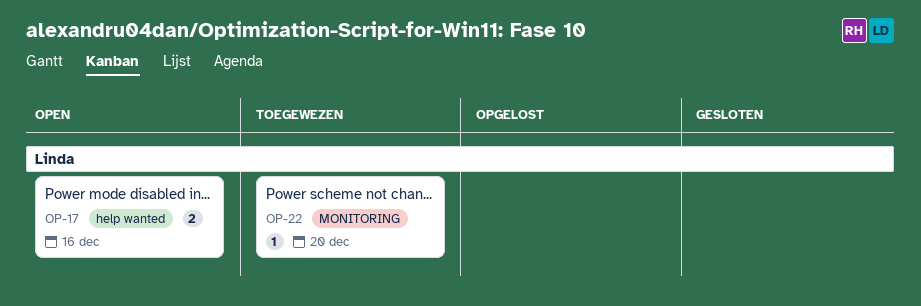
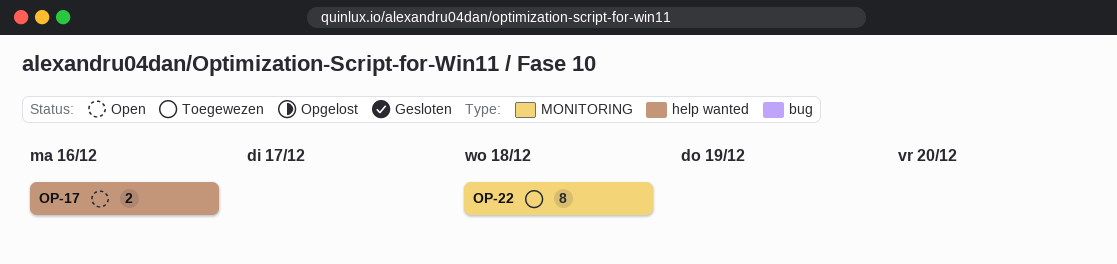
OP-22, estimate: 1 -> 8
OP-22, due: Dec 20 -> Dec 18

